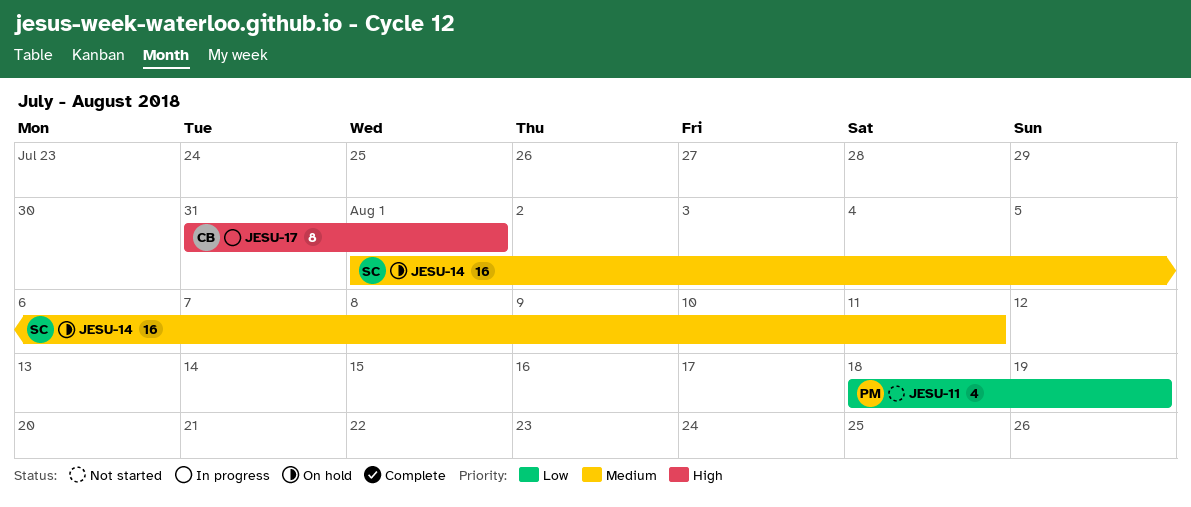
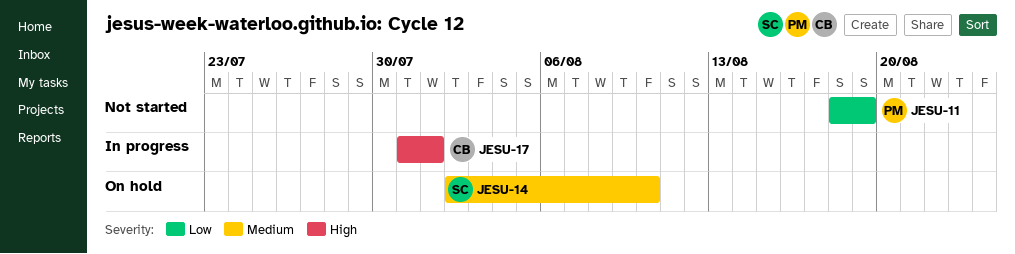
JESU-14, start: Aug 1 -> Aug 2
JESU-14, due: Aug 11 -> Aug 10

